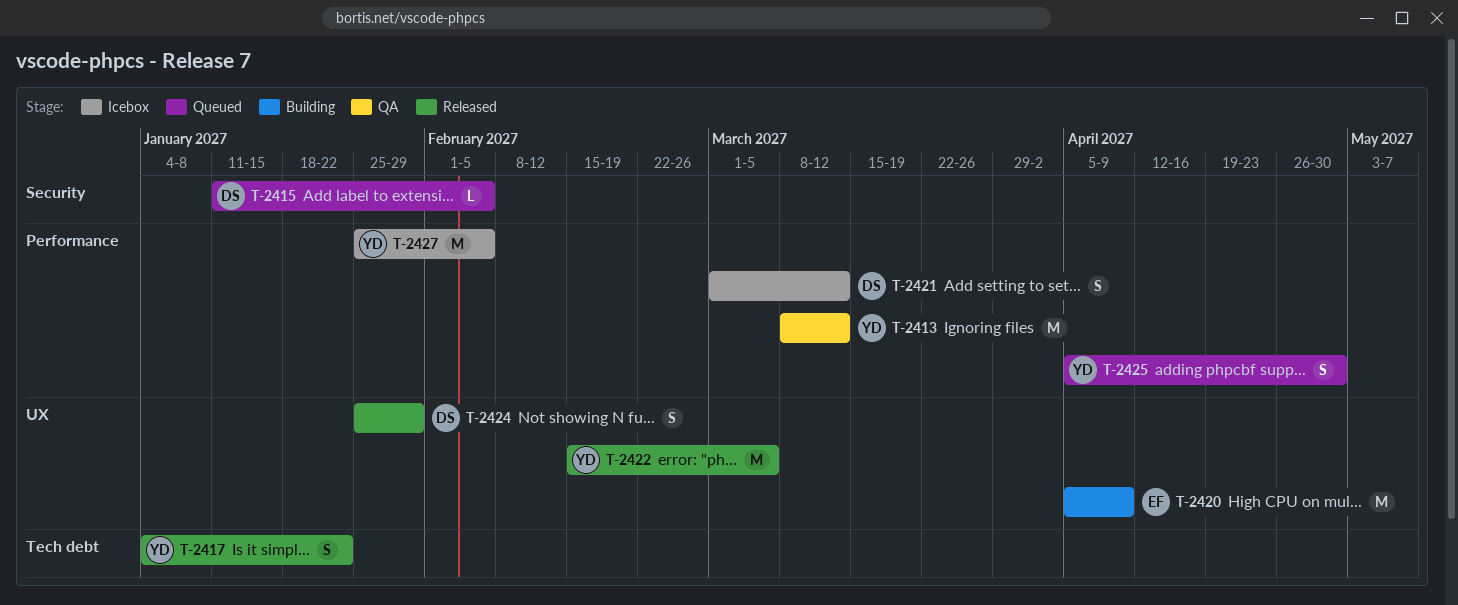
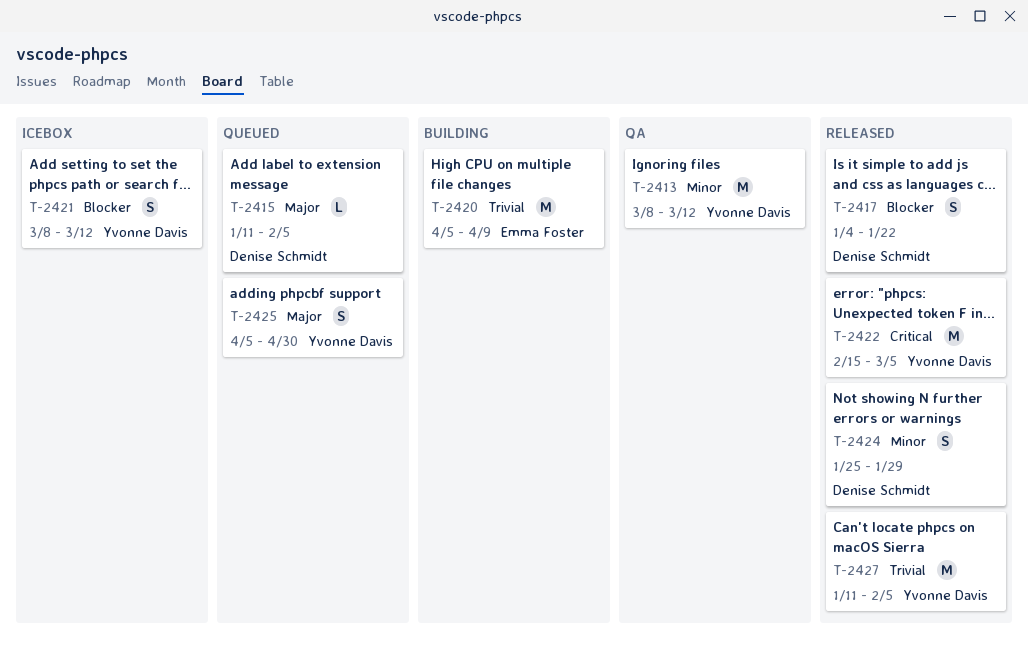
T-2417, owner: Yvonne Davis -> Denise Schmidt
T-2421, owner: Denise Schmidt -> Yvonne Davis
T-2421, start: Mar 1 -> Mar 8
T-2427, status: Icebox -> Released
T-2427, start: Jan 25 -> Jan 11

